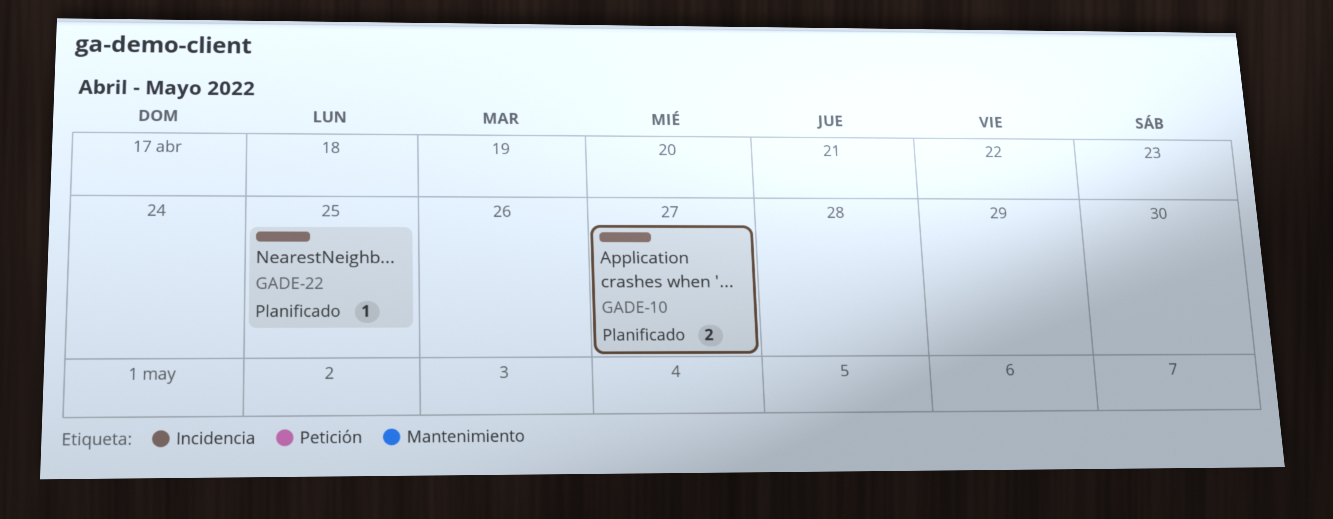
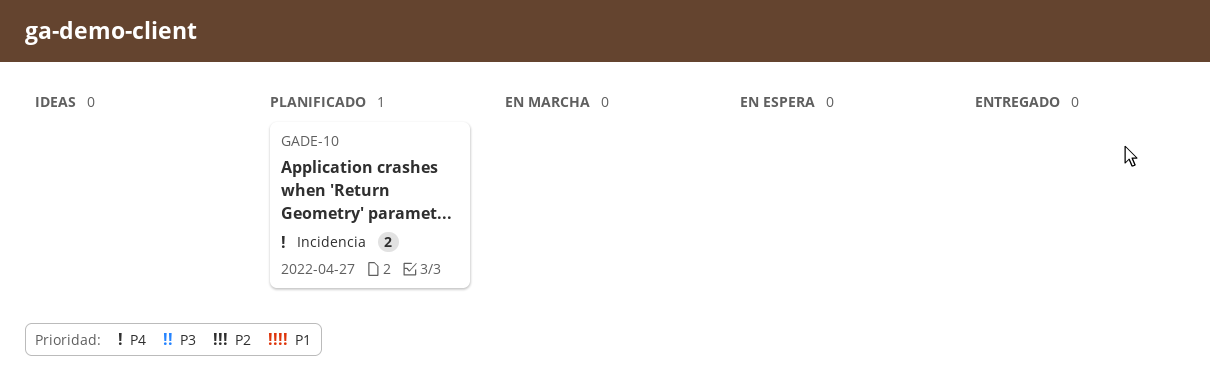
GADE-22: present -> none

